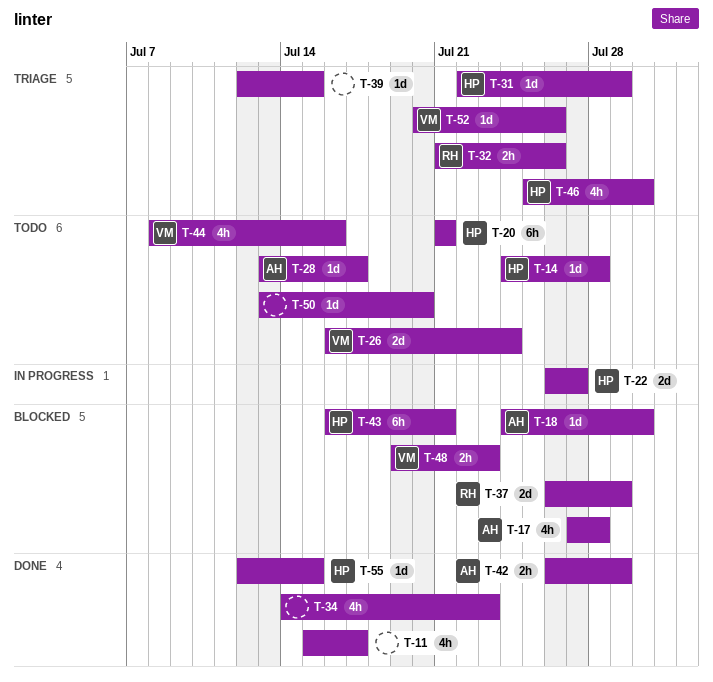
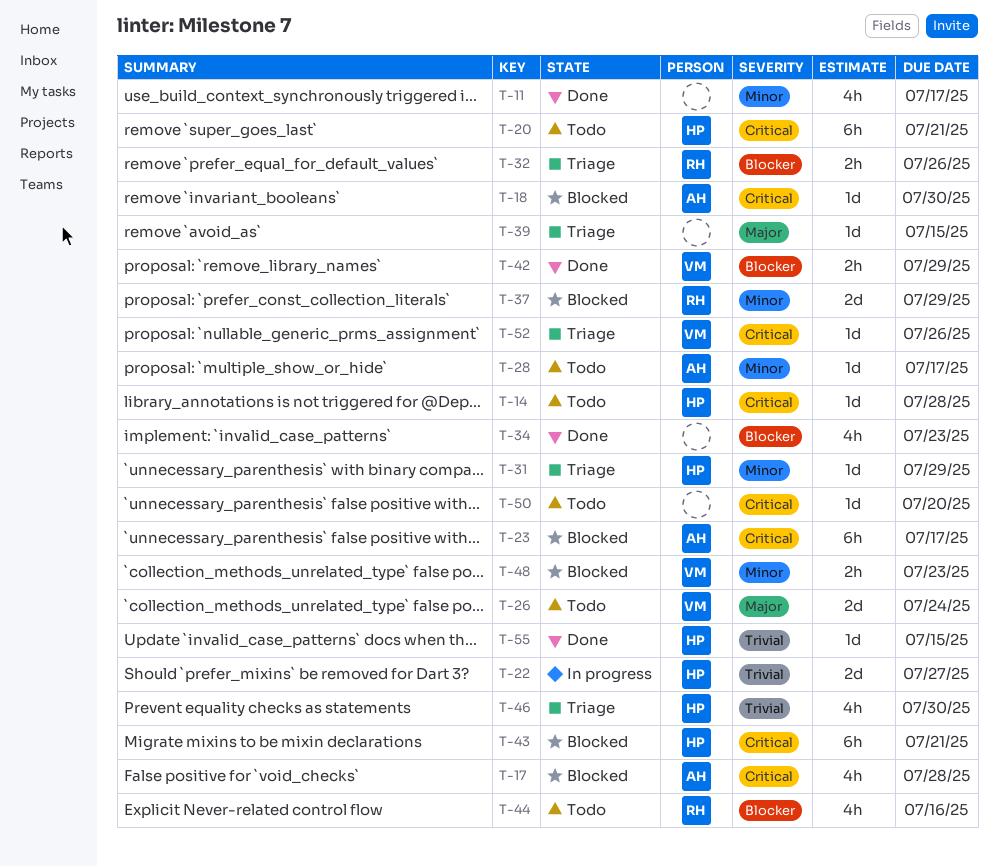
T-23: none -> present
T-42, owner: AH -> VM
T-44, owner: VM -> RH

